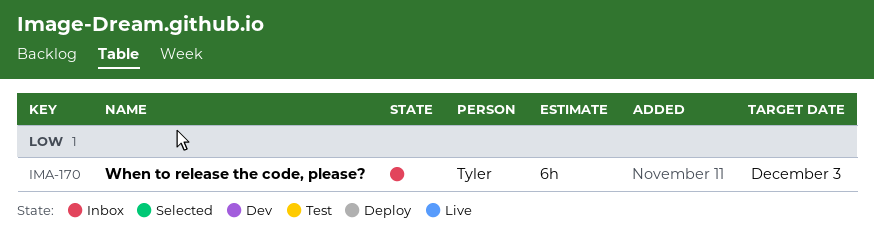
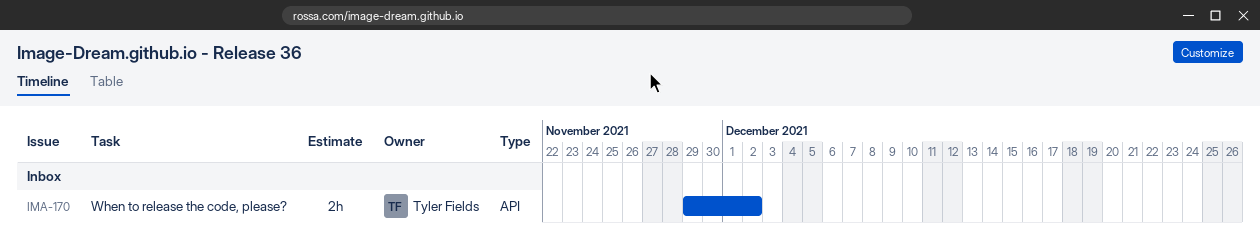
IMA-170, estimate: 6h -> 2h
IMA-170, due: Dec 3 -> Dec 2

